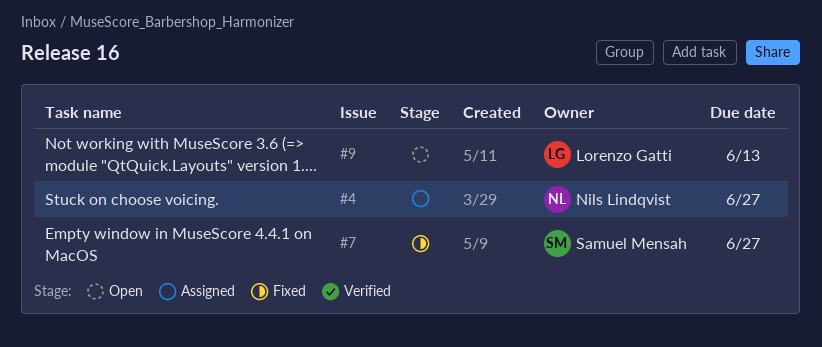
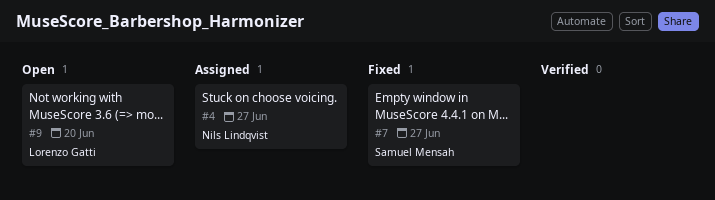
#9, due: Jun 13 -> Jun 20

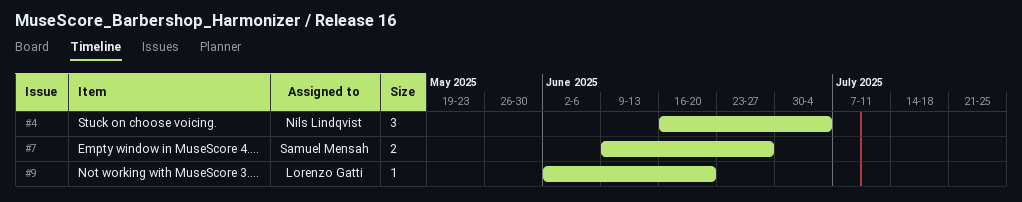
#4, due: Jun 27 -> Jul 4

